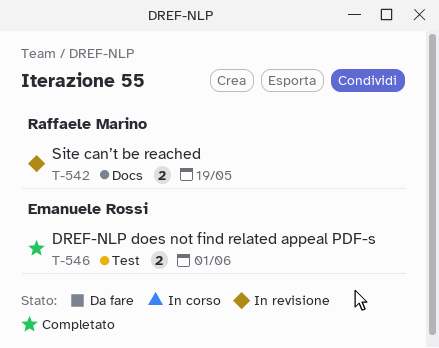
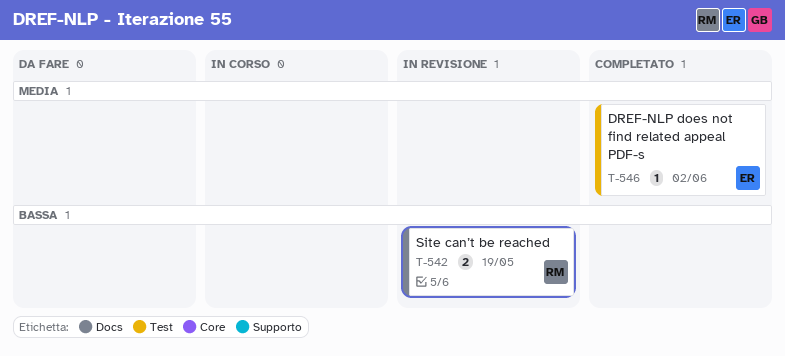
T-546, estimate: 2 -> 1
T-546, due: Jun 1 -> Jun 2

